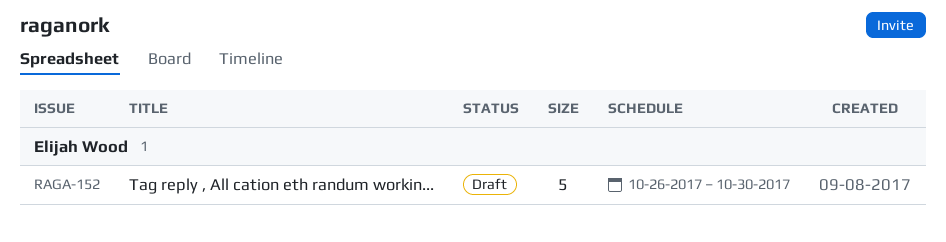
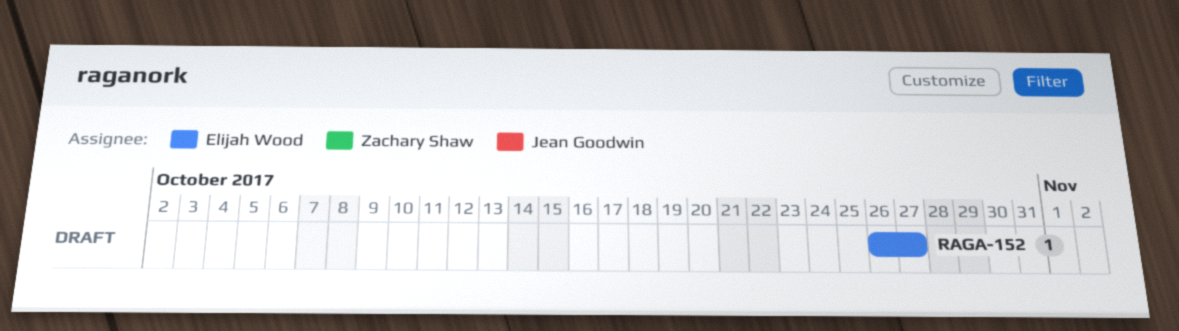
RAGA-152, estimate: 5 -> 1
RAGA-152, due: Oct 30 -> Oct 27

